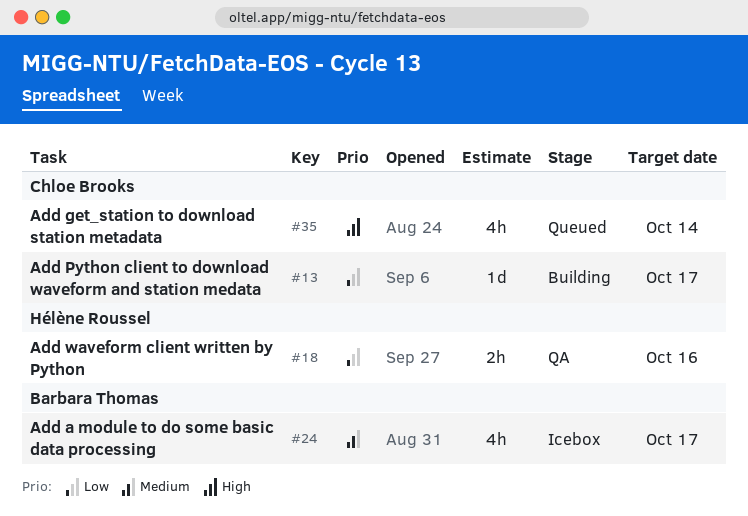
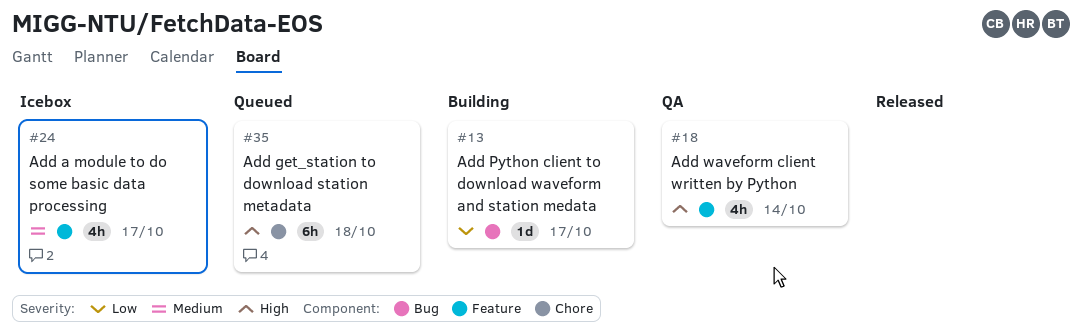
#18, priority: Low -> High
#18, estimate: 2h -> 4h
#18, due: Oct 16 -> Oct 14
#35, estimate: 4h -> 6h
#35, due: Oct 14 -> Oct 18

